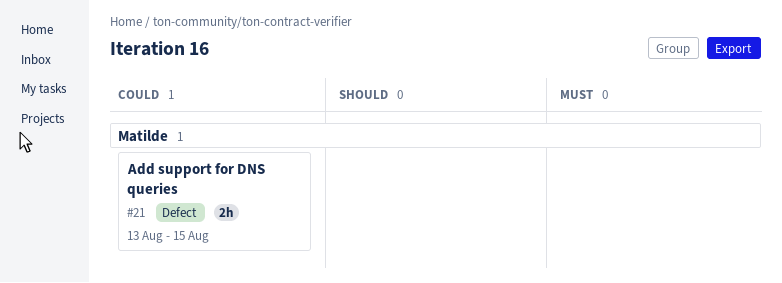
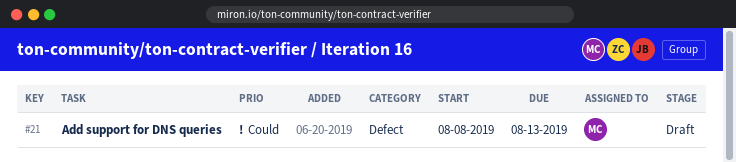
#21, start: Aug 13 -> Aug 8
#21, due: Aug 15 -> Aug 13

